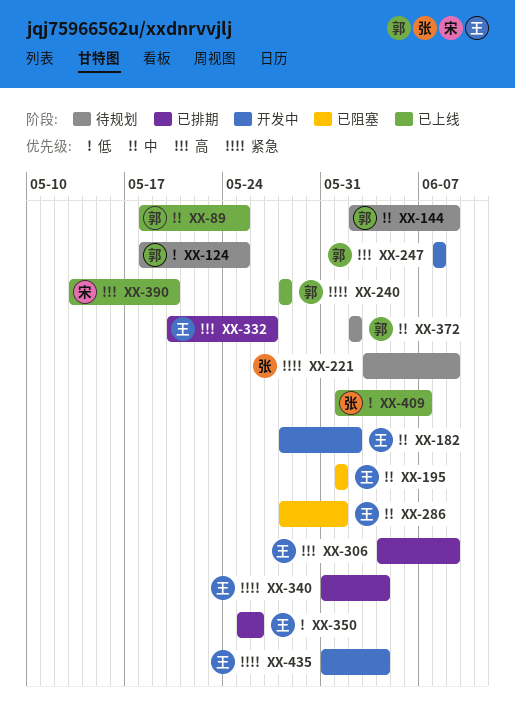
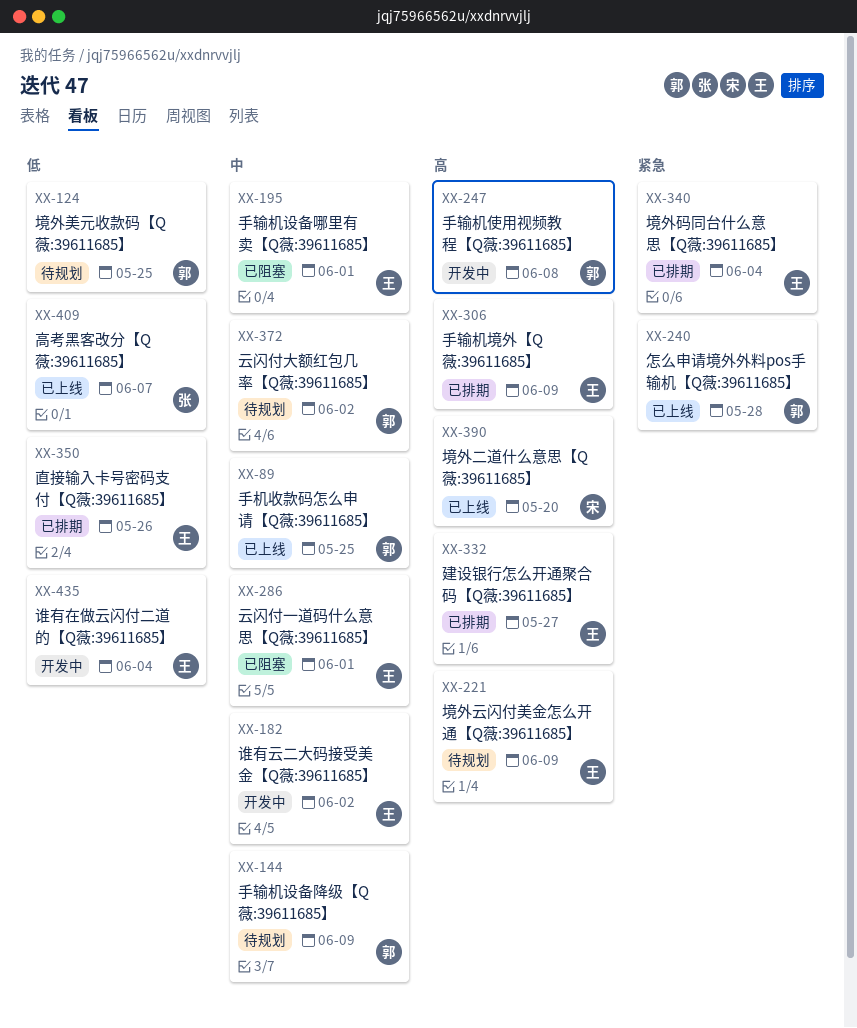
XX-221, owner: 张 -> 王
XX-221, priority: 紧急 -> 高
XX-435, priority: 紧急 -> 低

